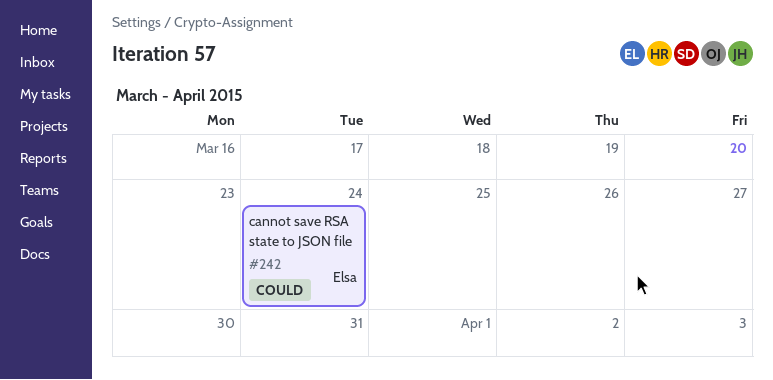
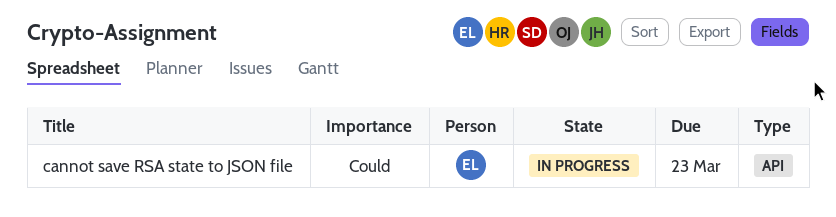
cannot save RSA state to JSON file, due: Mar 24 -> Mar 23

